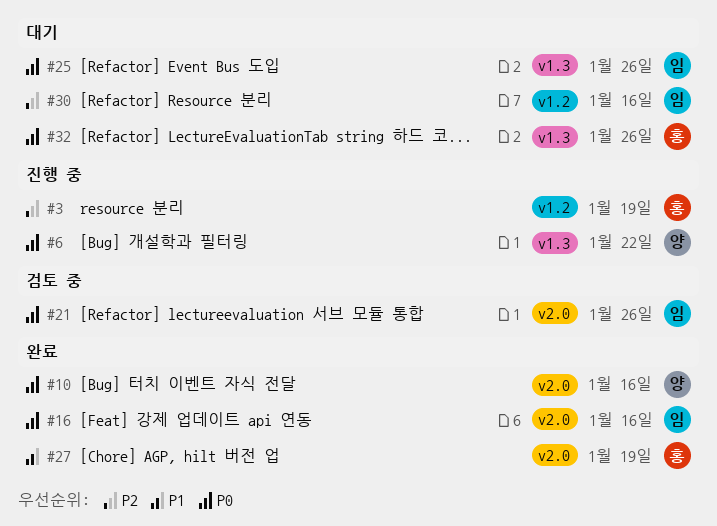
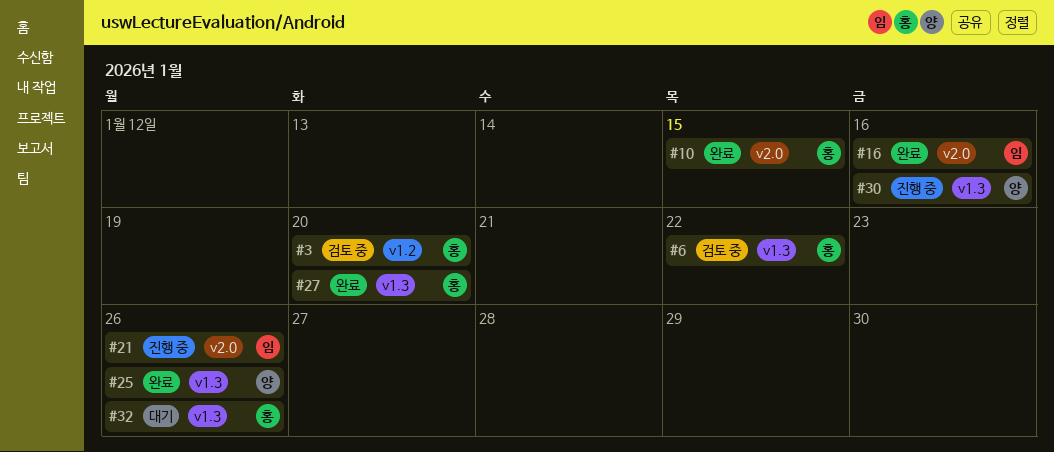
#3, status: 진행 중 -> 검토 중
#3, due: Jan 19 -> Jan 20
#6, status: 진행 중 -> 검토 중
#6, owner: 양 -> 홍
#10, owner: 양 -> 홍
#10, due: Jan 16 -> Jan 15
#21, status: 검토 중 -> 진행 중
#25, status: 대기 -> 완료
#25, owner: 임 -> 양
#27, label: v2.0 -> v1.3
#27, due: Jan 19 -> Jan 20
#30, status: 대기 -> 진행 중
#30, owner: 임 -> 양
#30, label: v1.2 -> v1.3

